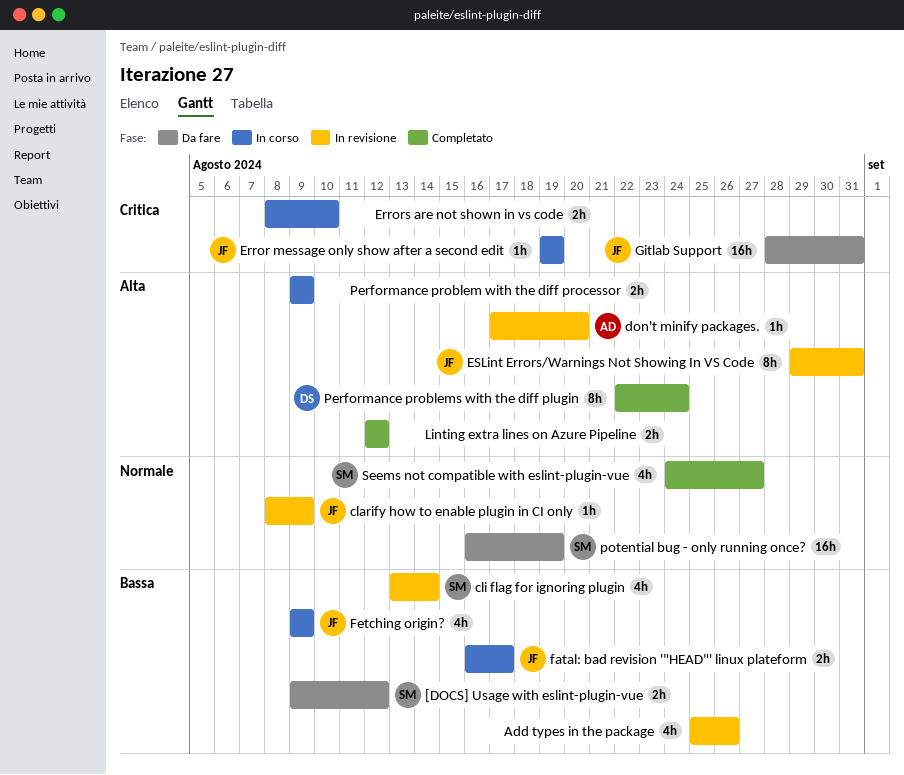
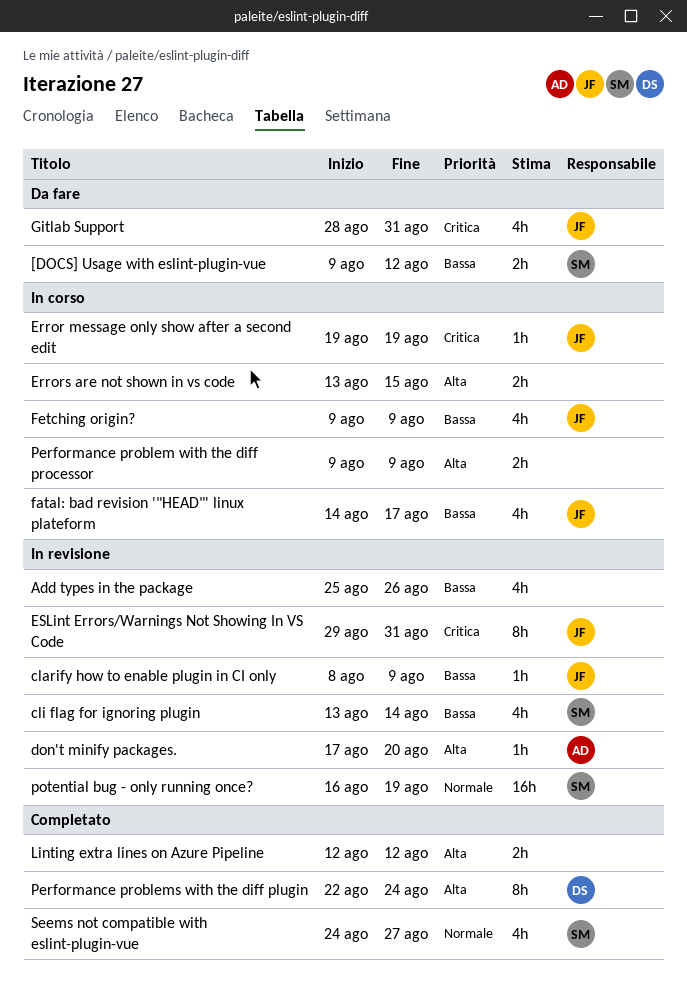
clarify how to enable plugin in CI only, priority: Normale -> Bassa
Errors are not shown in vs code, priority: Critica -> Alta
Errors are not shown in vs code, start: Aug 8 -> Aug 13
Errors are not shown in vs code, due: Aug 10 -> Aug 15
ESLint Errors/Warnings Not Showing In VS Code, priority: Alta -> Critica
fatal: bad revision '"HEAD"' linux plateform, estimate: 2h -> 4h
fatal: bad revision '"HEAD"' linux plateform, start: Aug 16 -> Aug 14
Gitlab Support, estimate: 16h -> 4h
potential bug - only running once?, status: Da fare -> In revisione

